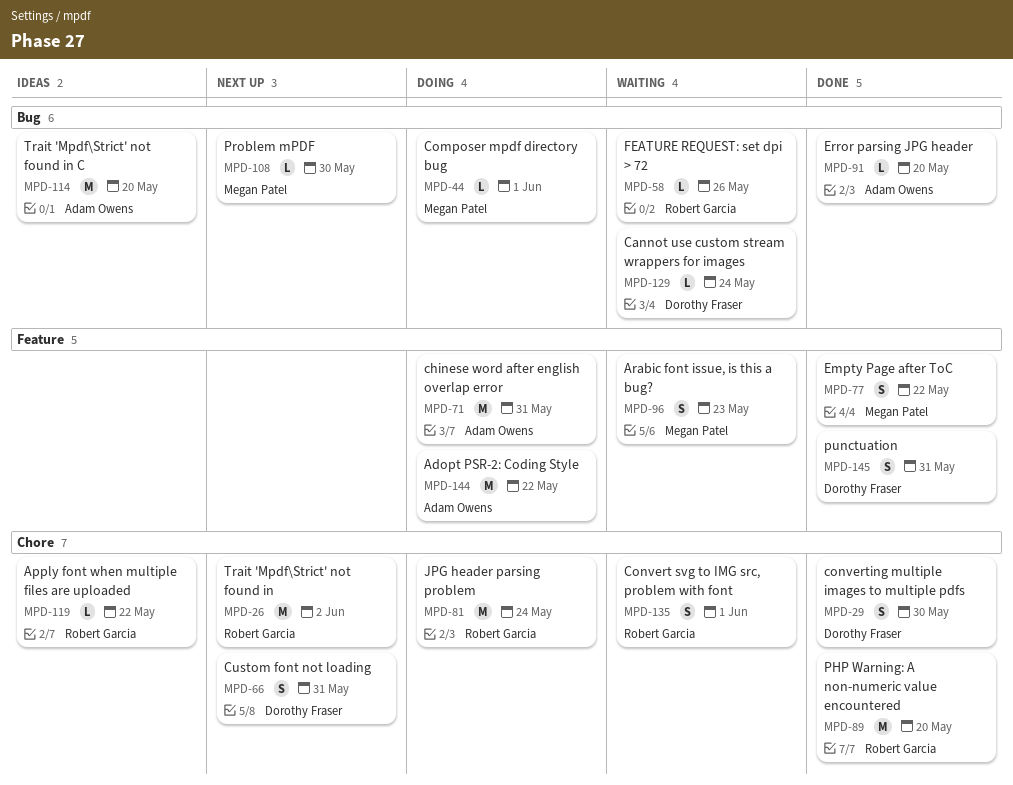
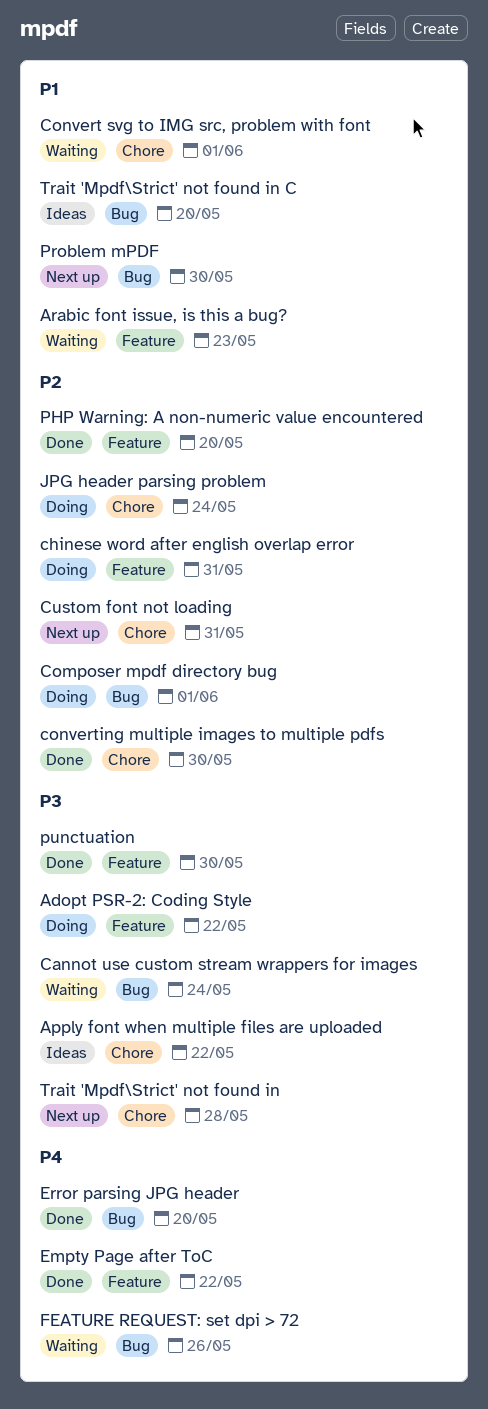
PHP Warning: A non-numeric value encountered, label: Chore -> Feature
punctuation, due: May 31 -> May 30
Trait 'Mpdf\Strict' not found in, due: Jun 2 -> May 28

